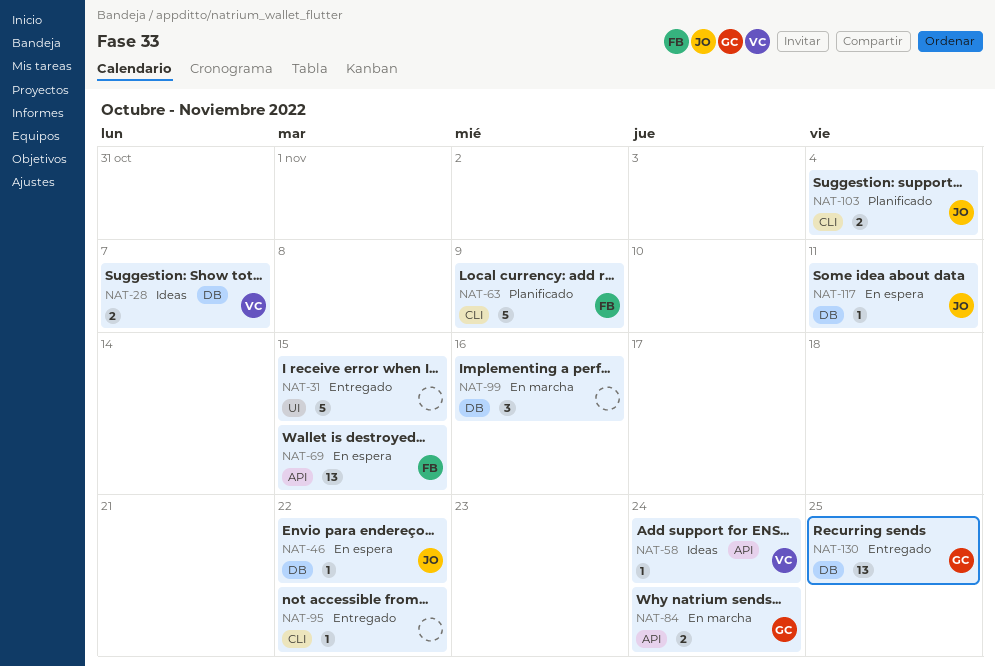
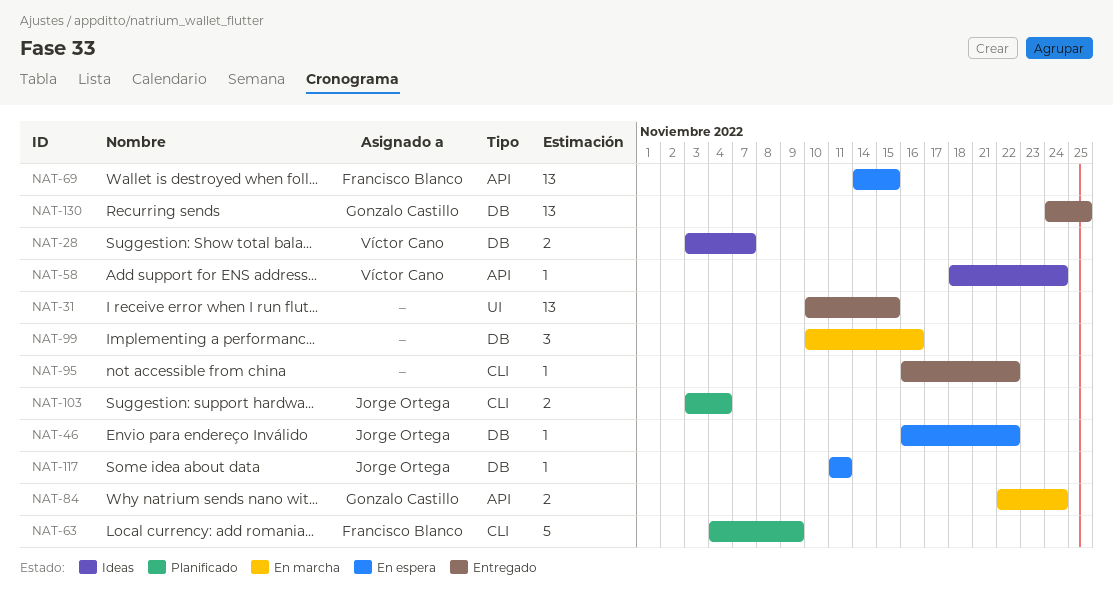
NAT-31, estimate: 5 -> 13

